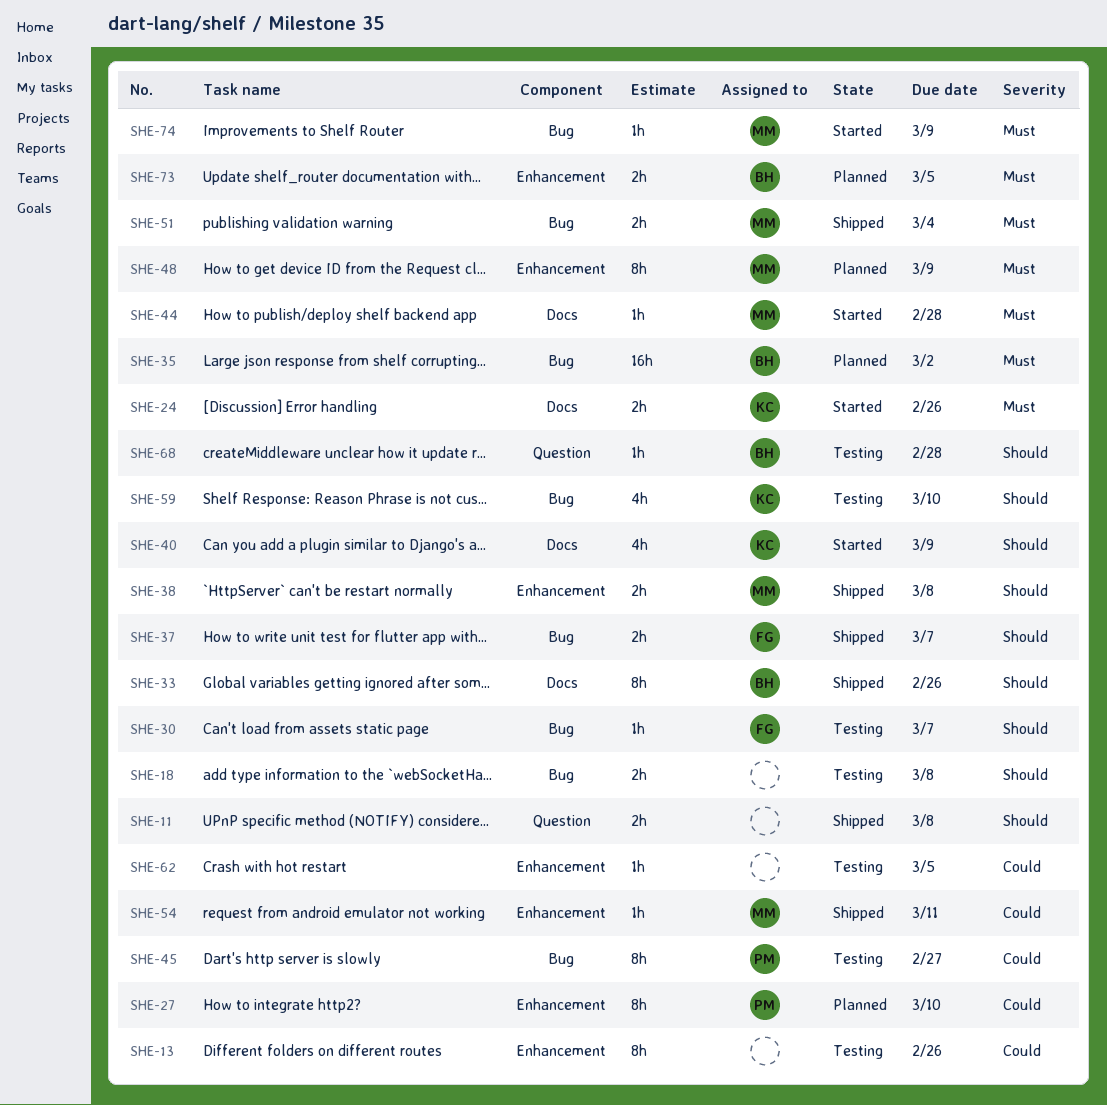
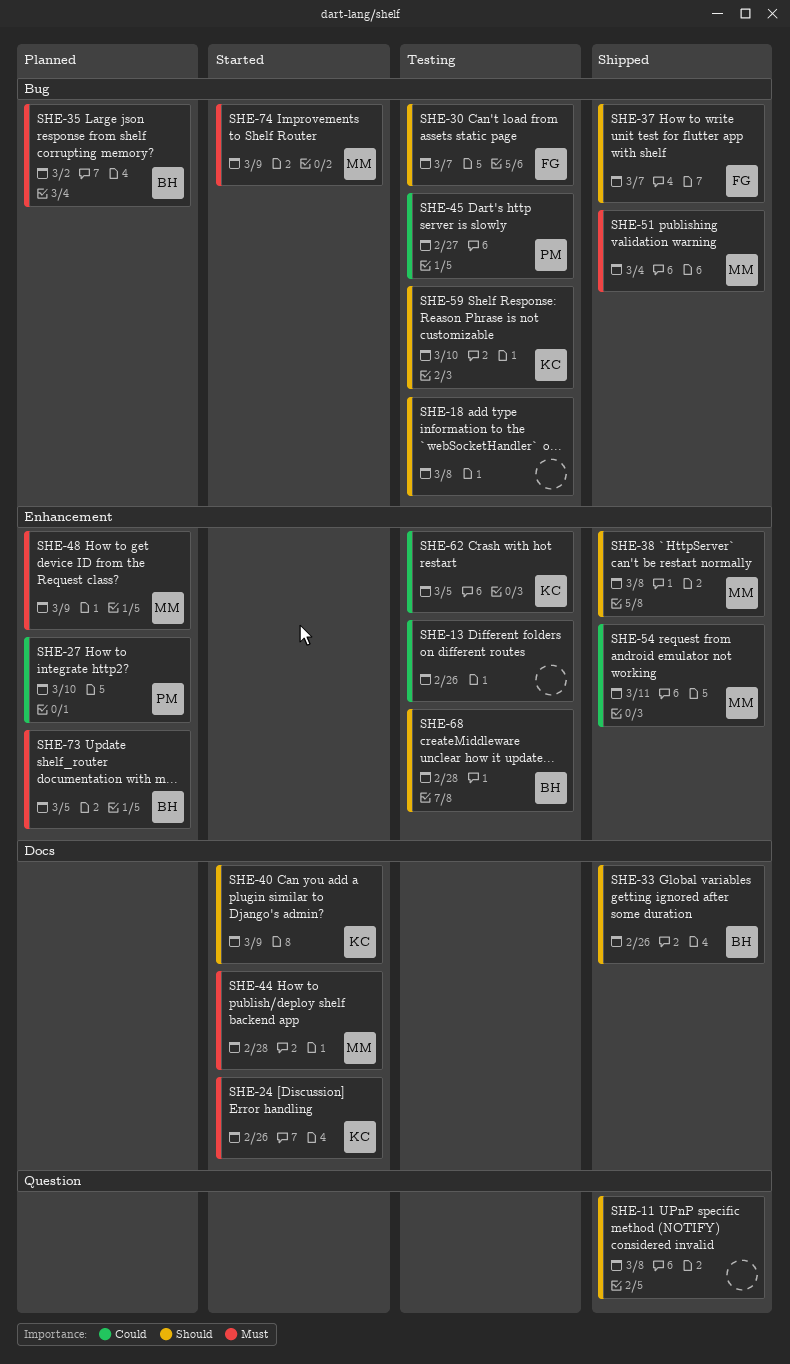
SHE-62, owner: none -> KC
SHE-68, label: Question -> Enhancement

